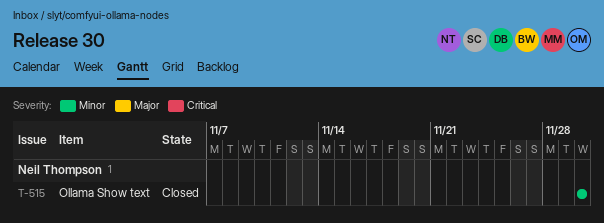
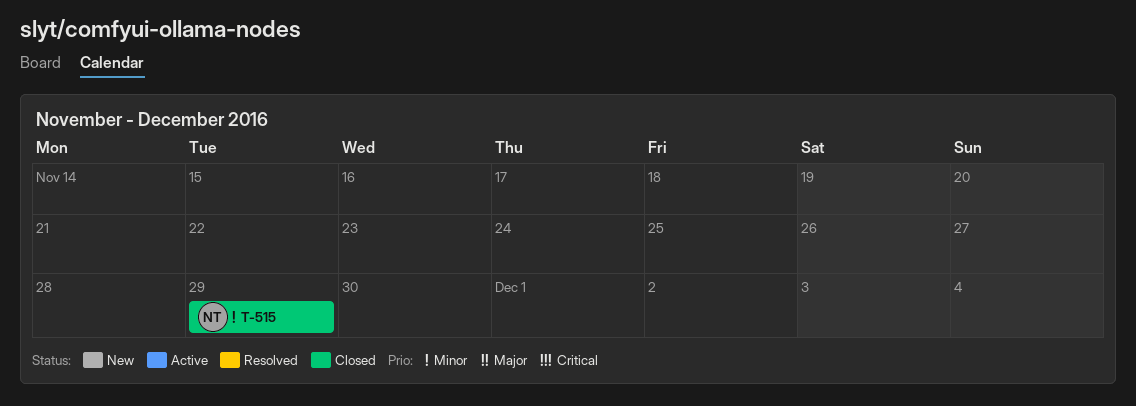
T-515, start: Nov 30 -> Nov 29
T-515, due: Nov 30 -> Nov 29

